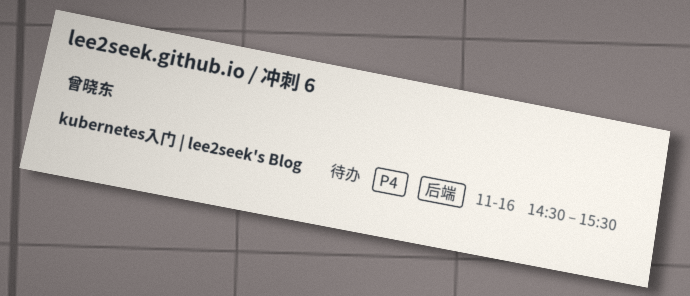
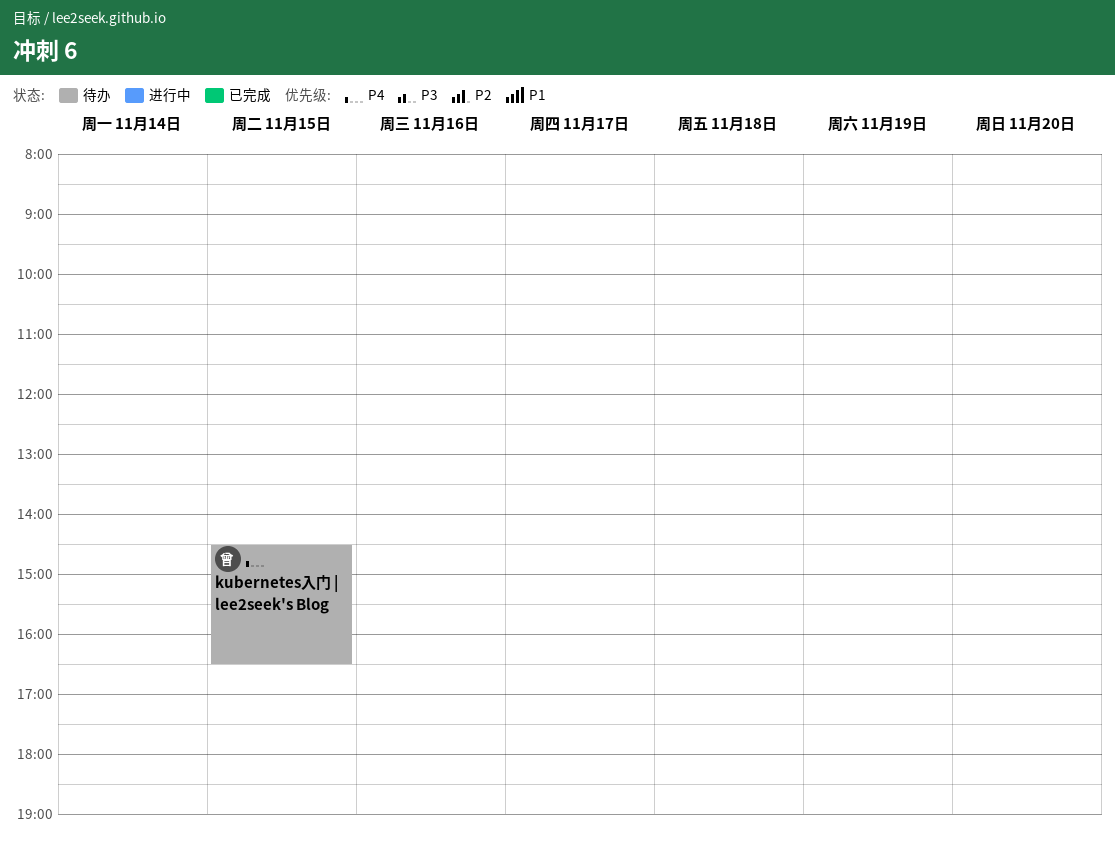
kubernetes入门 | lee2seek's Blog, day: Nov 16 -> Nov 15
kubernetes入门 | lee2seek's Blog, ends: 15:30 -> 16:30

